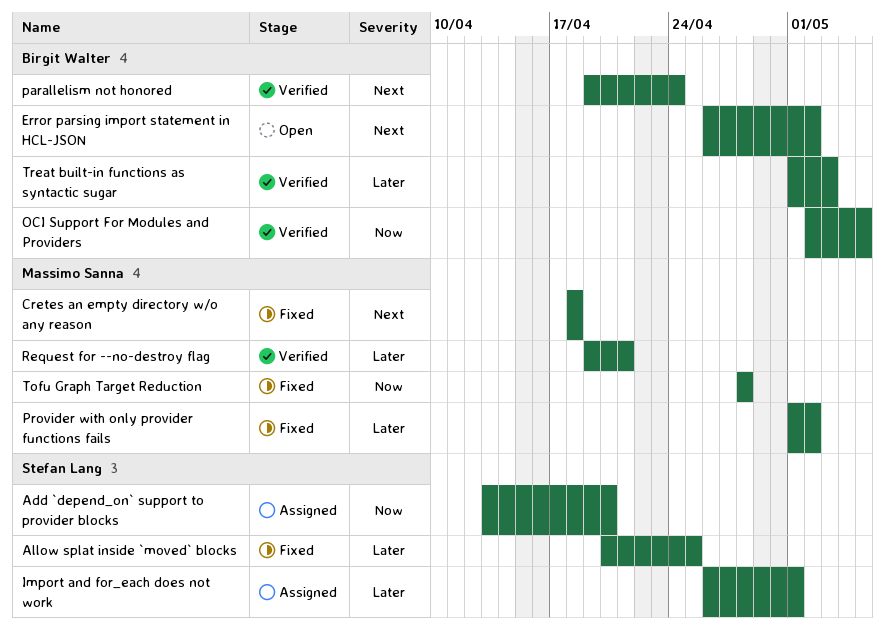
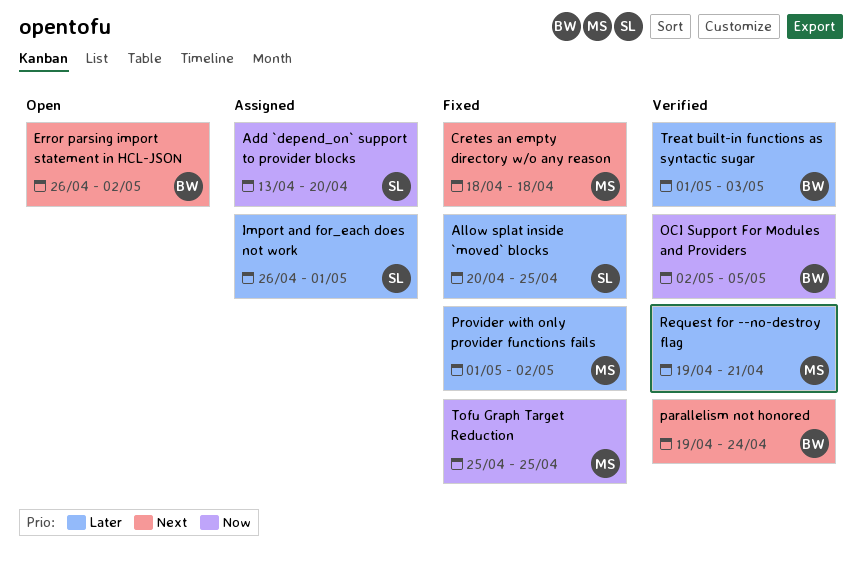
Tofu Graph Target Reduction, start: Apr 28 -> Apr 25
Tofu Graph Target Reduction, due: Apr 28 -> Apr 25

